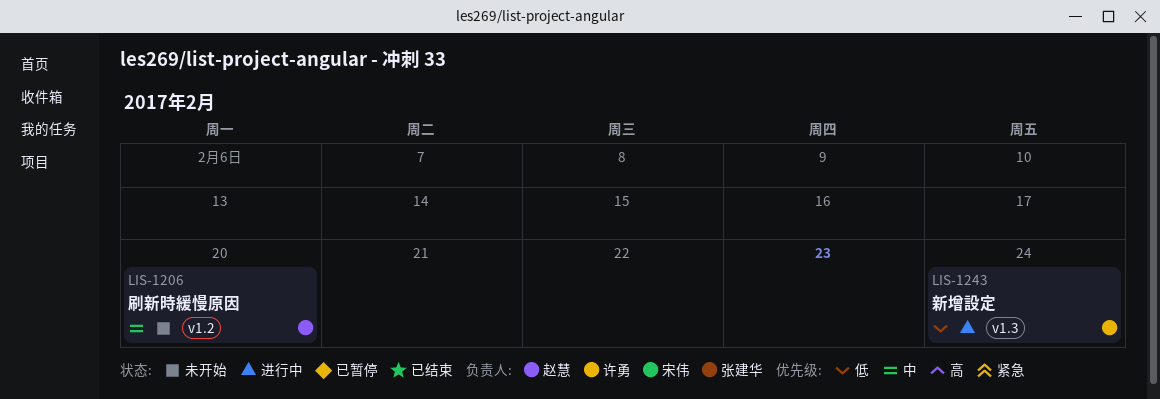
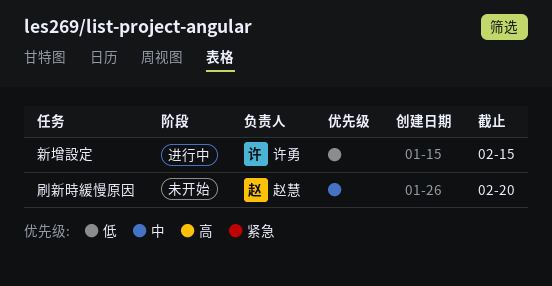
新增設定, due: Feb 24 -> Feb 15

